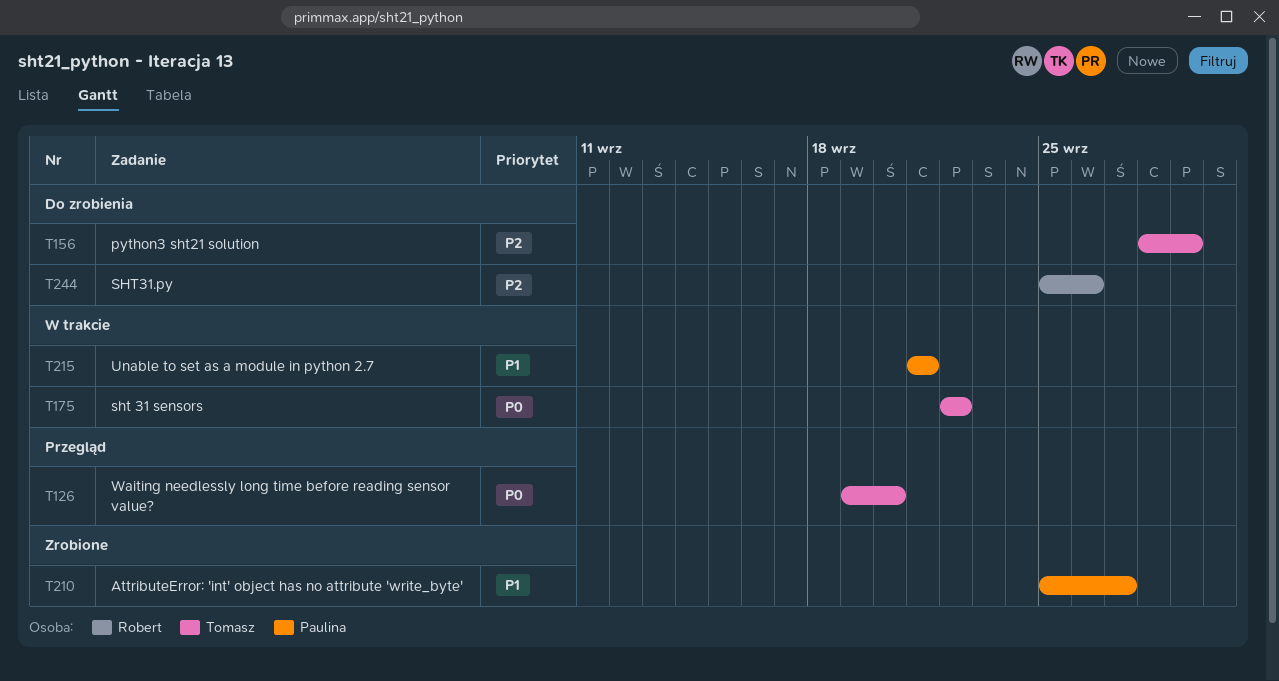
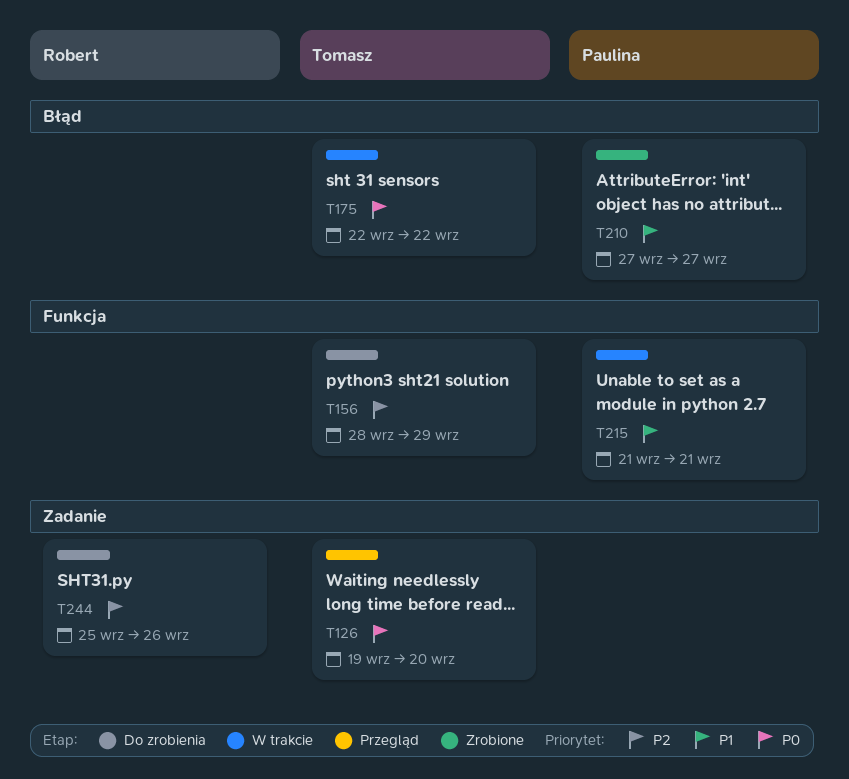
T210, start: Sep 25 -> Sep 27

